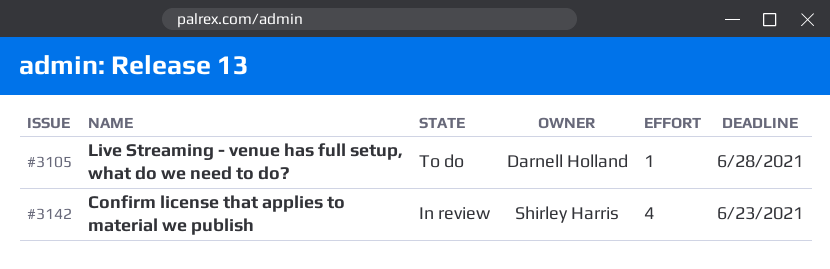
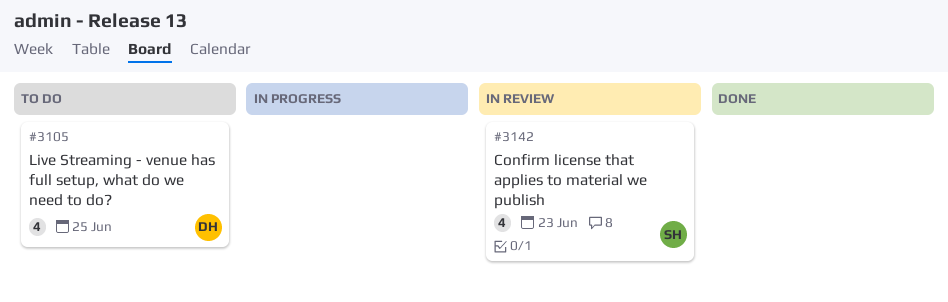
#3105, estimate: 1 -> 4
#3105, due: Jun 28 -> Jun 25

